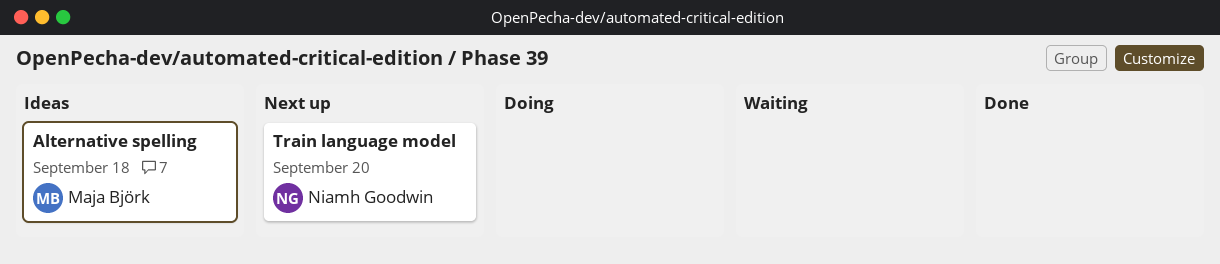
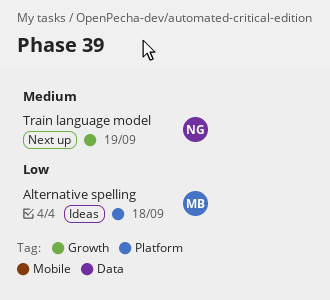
Train language model, due: Sep 20 -> Sep 19

